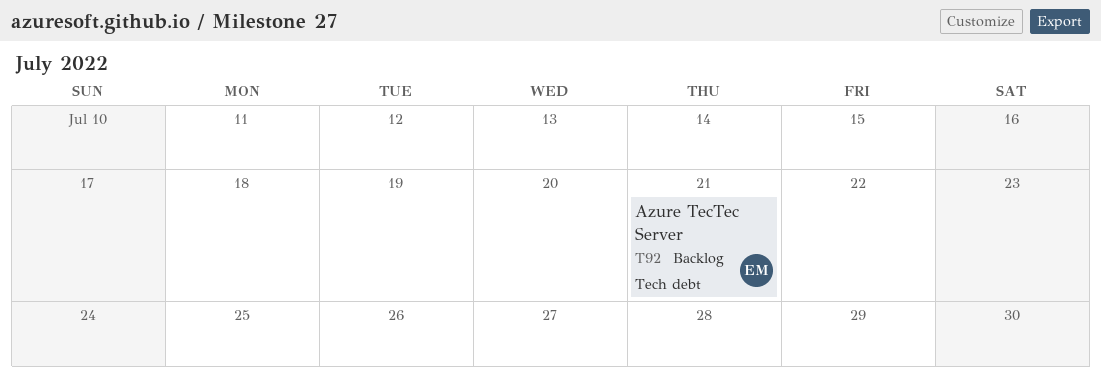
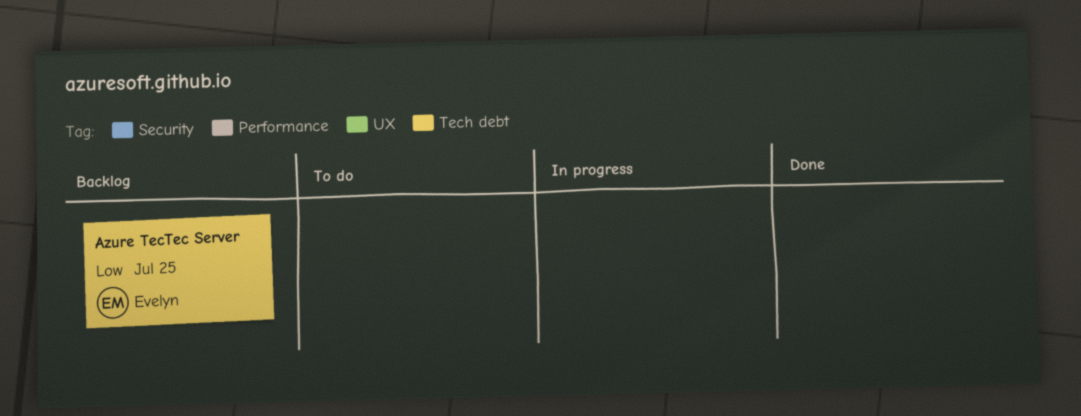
Azure TecTec Server, due: Jul 21 -> Jul 25

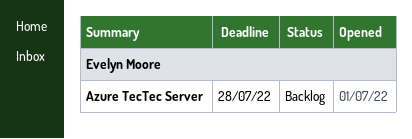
Azure TecTec Server, due: Jul 25 -> Jul 28

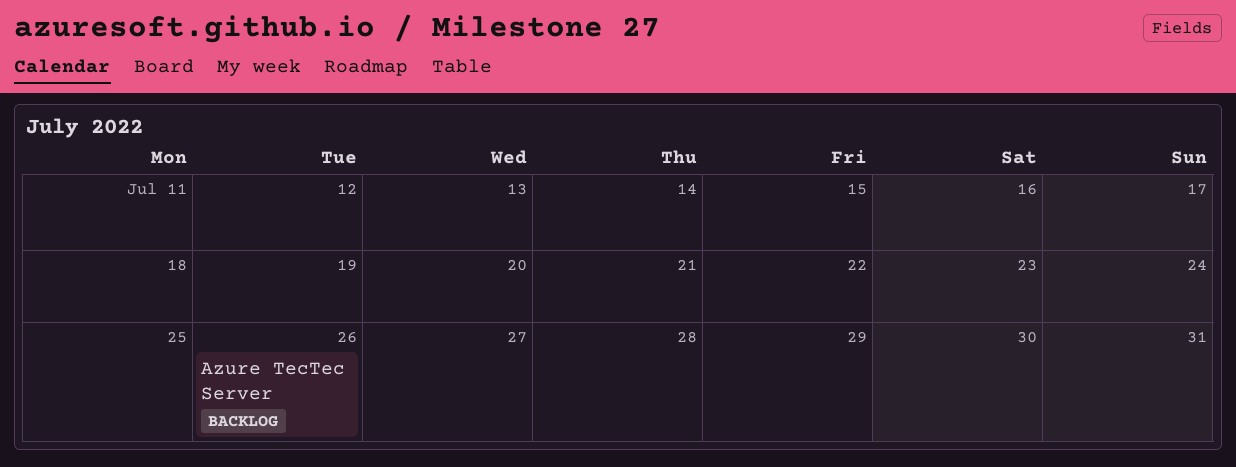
Azure TecTec Server, due: Jul 28 -> Jul 26

